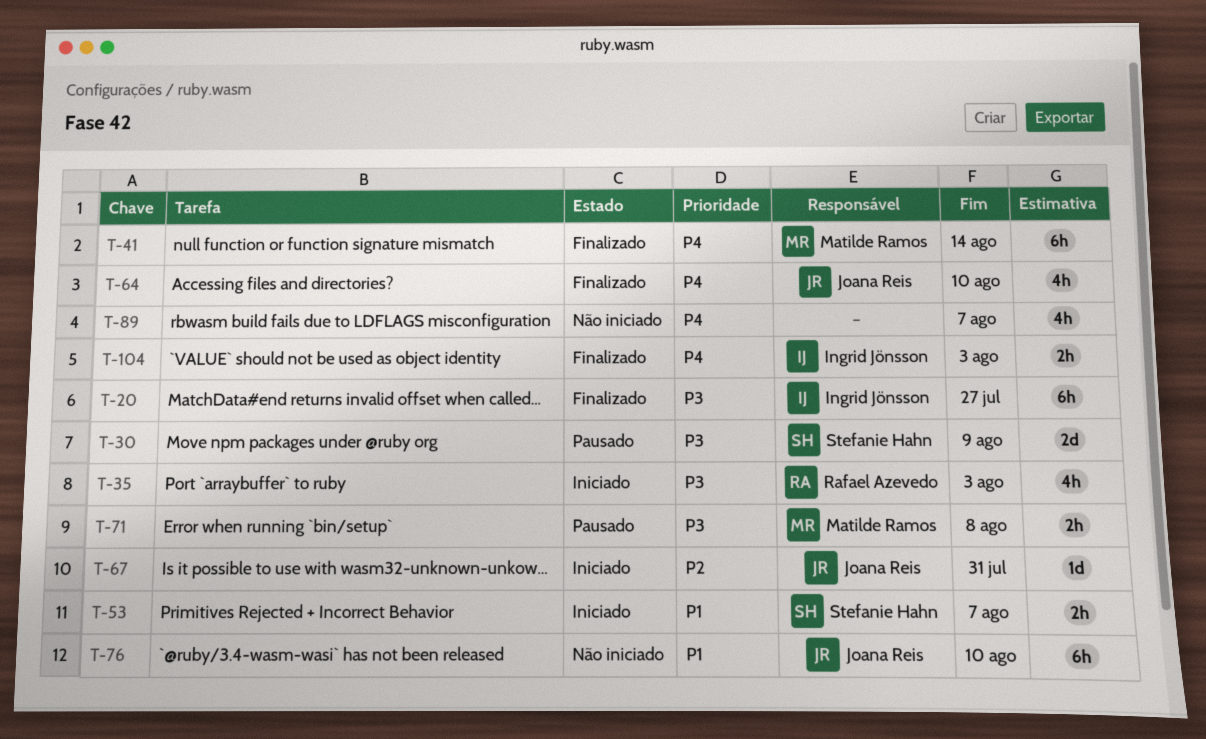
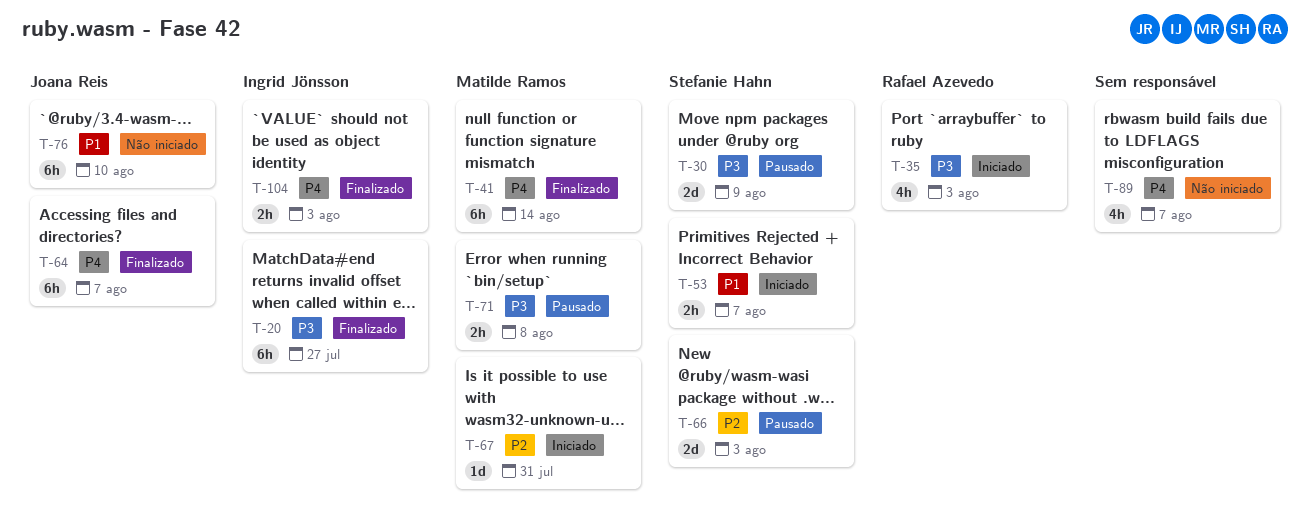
T-64, estimate: 4h -> 6h
T-64, due: Aug 10 -> Aug 7
T-66: none -> present
T-67, owner: Joana Reis -> Matilde Ramos

